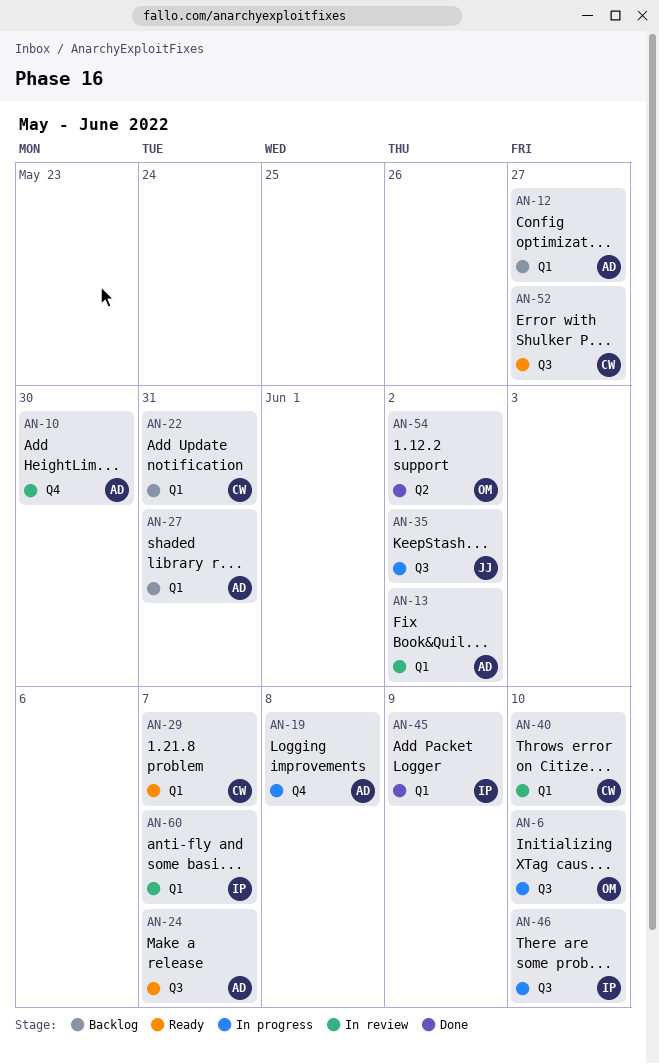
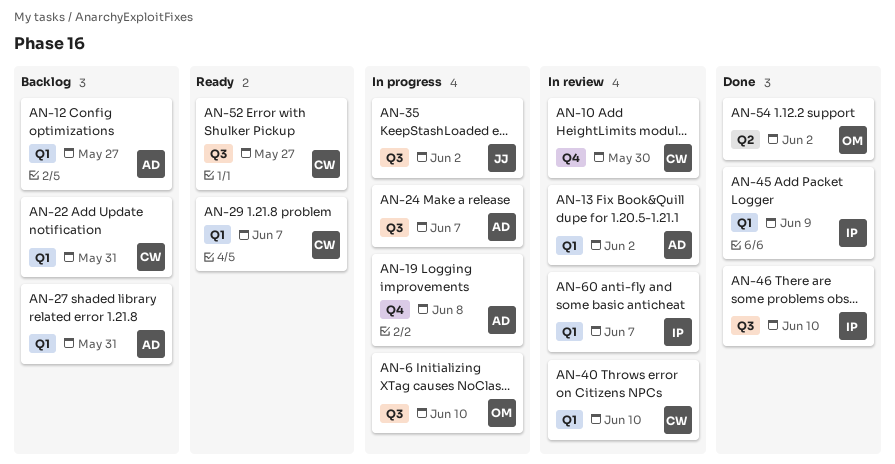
AN-10, owner: AD -> CW
AN-24, status: Ready -> In progress
AN-46, status: In progress -> Done

